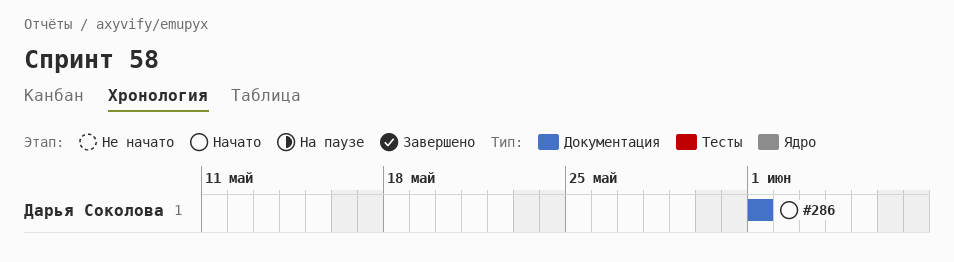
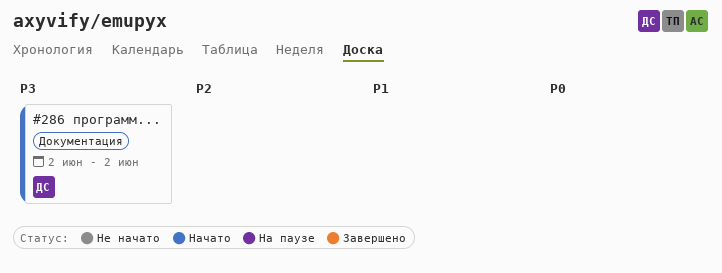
#286, start: Jun 1 -> Jun 2
#286, due: Jun 1 -> Jun 2

